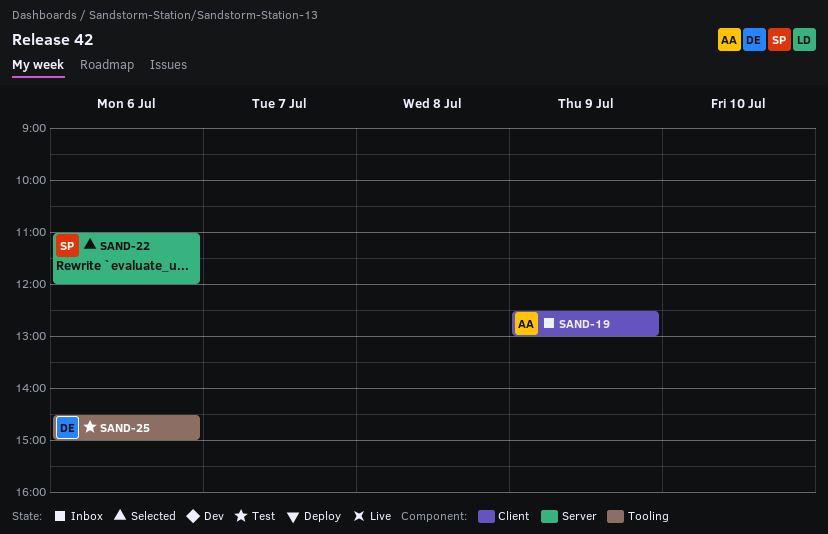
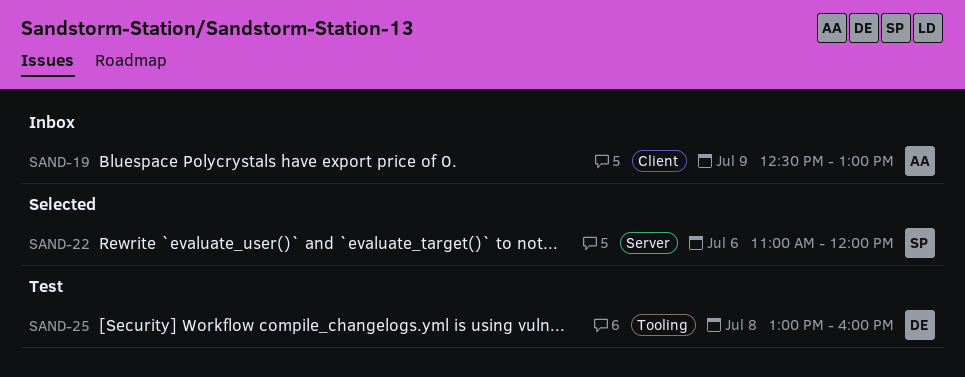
SAND-25, day: Jul 6 -> Jul 8
SAND-25, begins: 14:30 -> 13:00
SAND-25, ends: 15:00 -> 16:00

